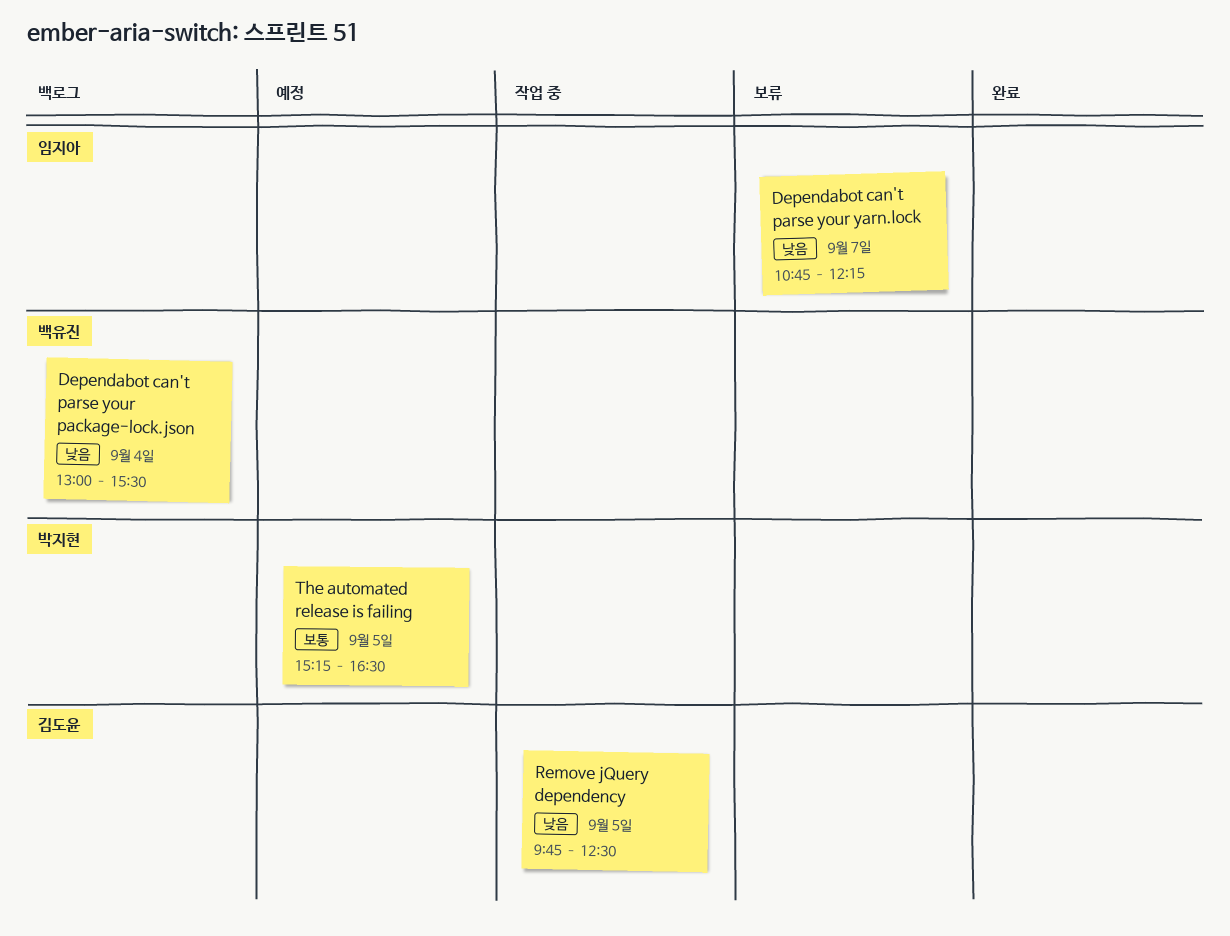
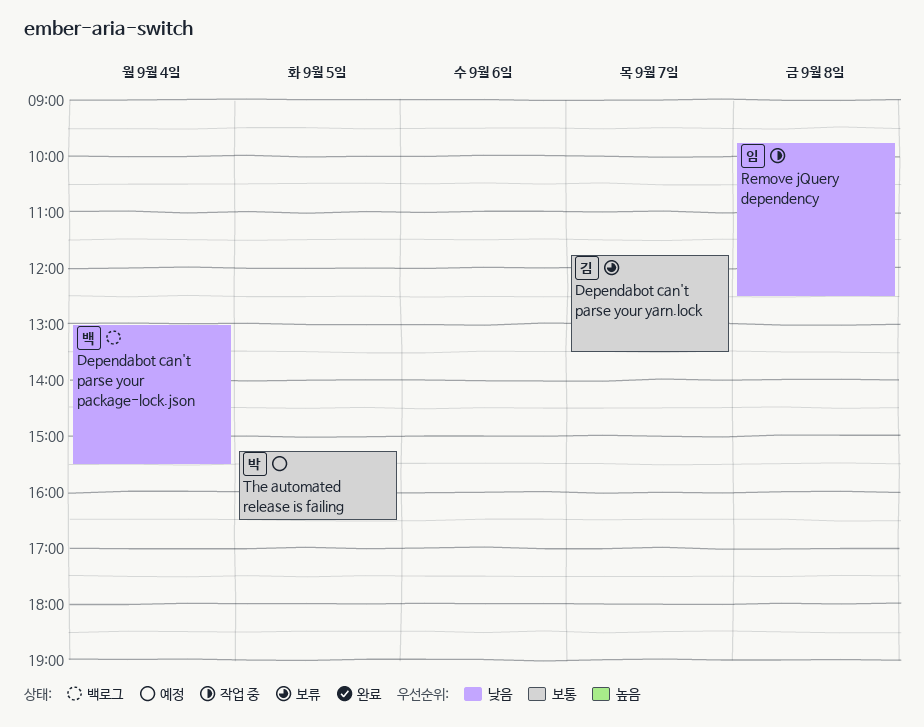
Dependabot can't parse your yarn.lock, owner: 임지아 -> 김도윤
Dependabot can't parse your yarn.lock, priority: 낮음 -> 보통
Dependabot can't parse your yarn.lock, begins: 10:45 -> 11:45
Dependabot can't parse your yarn.lock, ends: 12:15 -> 13:30
Remove jQuery dependency, owner: 김도윤 -> 임지아
Remove jQuery dependency, day: Sep 5 -> Sep 8

